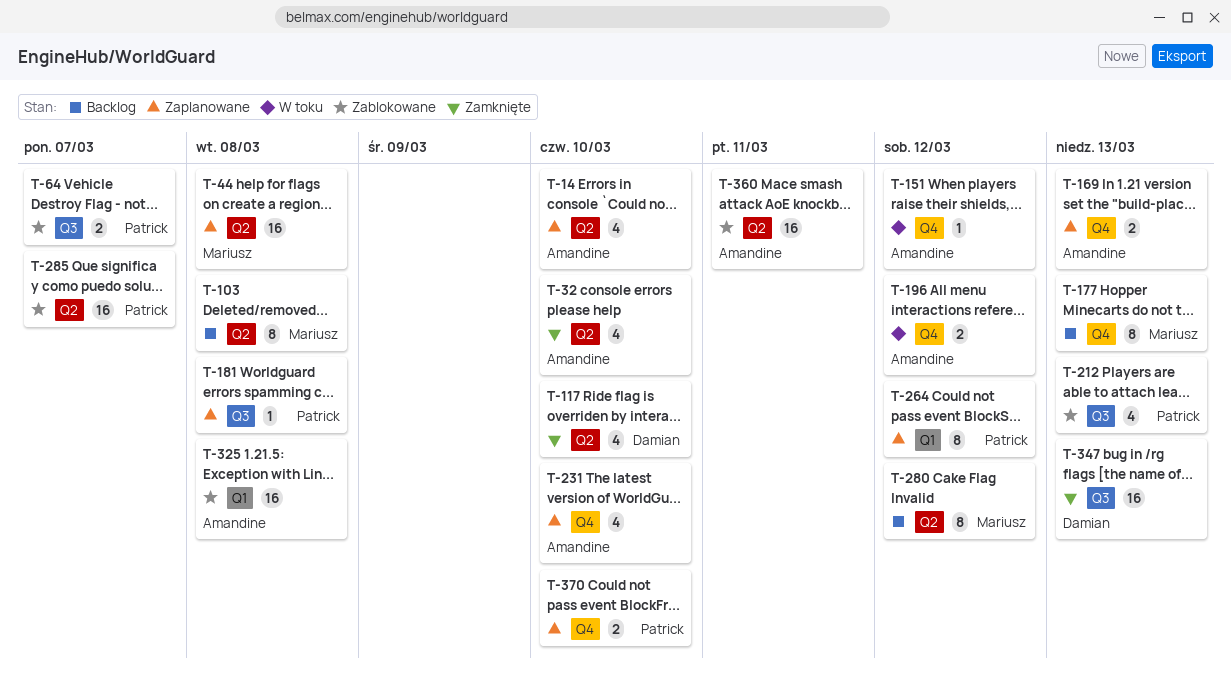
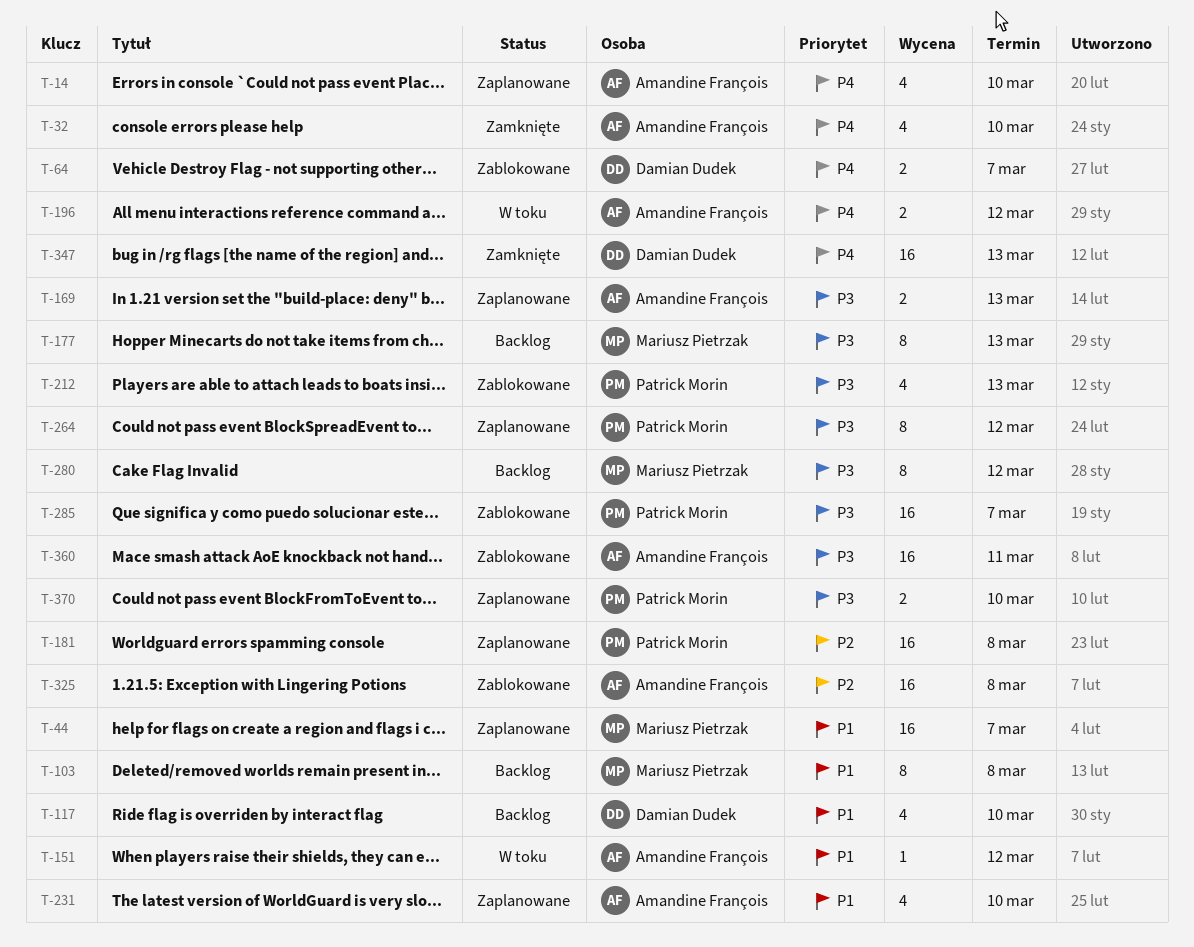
T-44, due: Mar 8 -> Mar 7
T-64, owner: Patrick Morin -> Damian Dudek
T-117, status: Zamknięte -> Backlog
T-181, estimate: 1 -> 16

